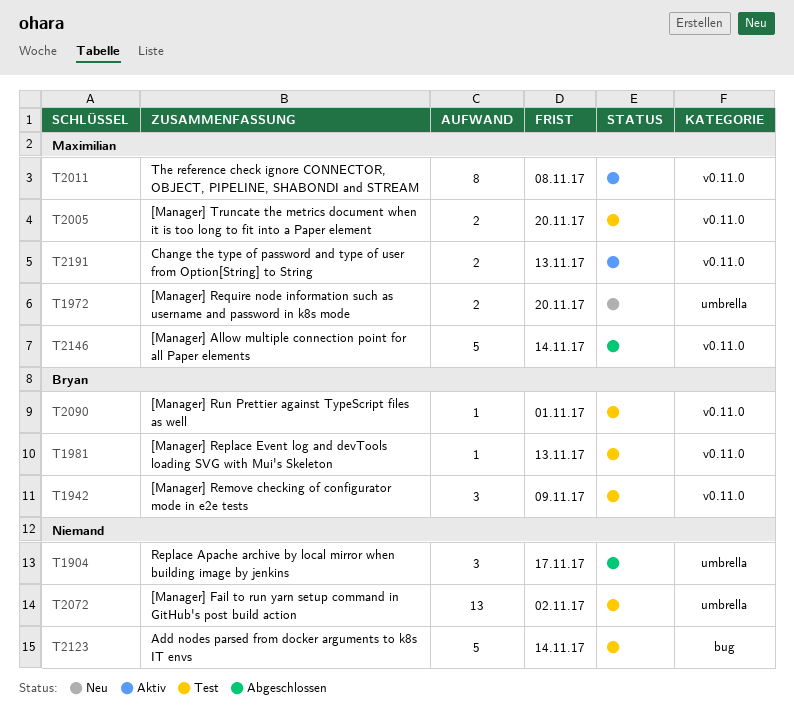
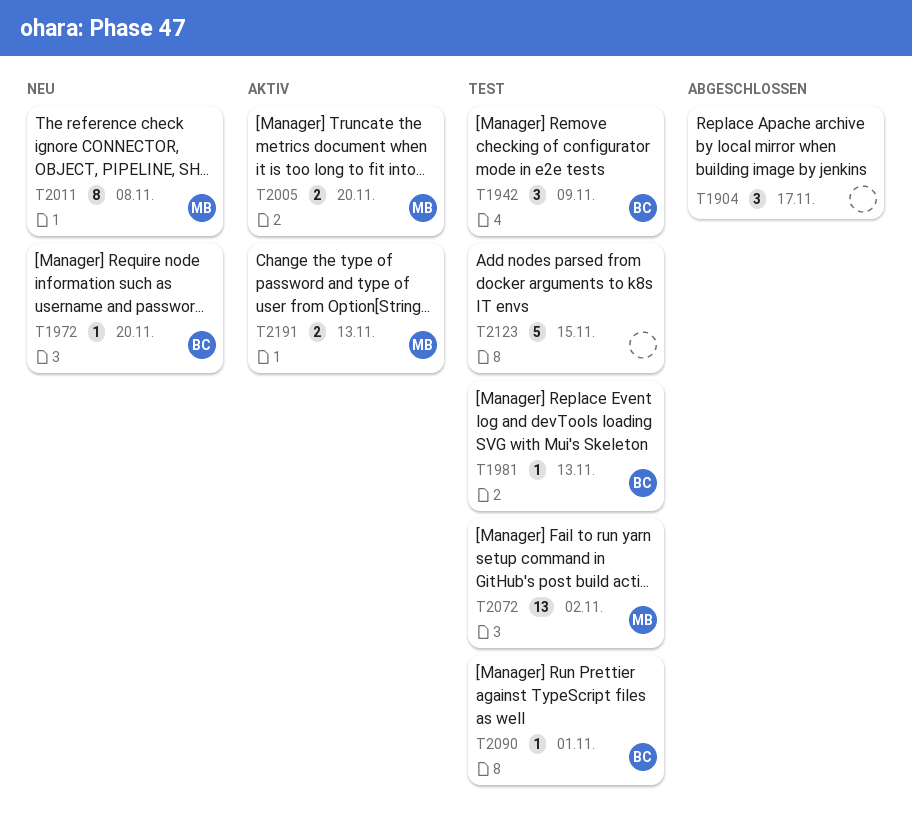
T1972, owner: Maximilian -> Bryan
T1972, estimate: 2 -> 1
T2005, status: Test -> Aktiv
T2011, status: Aktiv -> Neu
T2072, owner: none -> Maximilian
T2123, due: Nov 14 -> Nov 15
T2146: present -> none

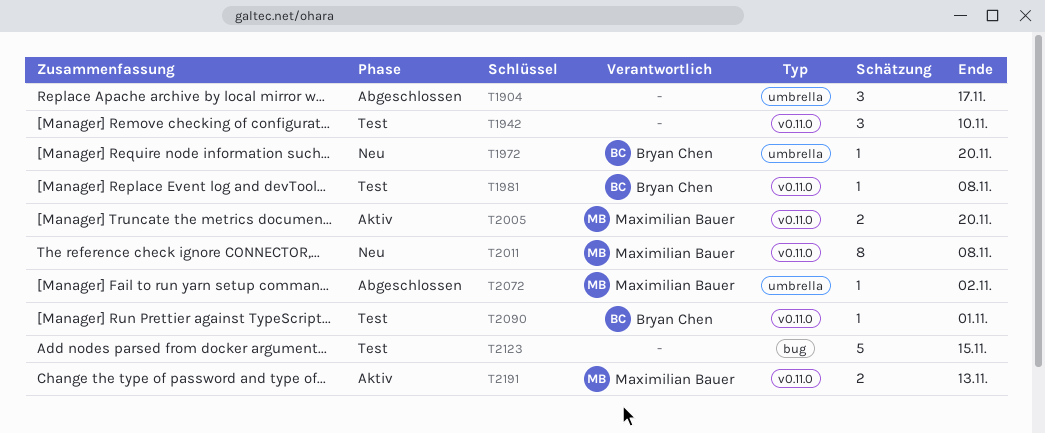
T1942, owner: Bryan Chen -> none
T1942, due: Nov 9 -> Nov 10
T1981, due: Nov 13 -> Nov 8
T2072, status: Test -> Abgeschlossen
T2072, estimate: 13 -> 1

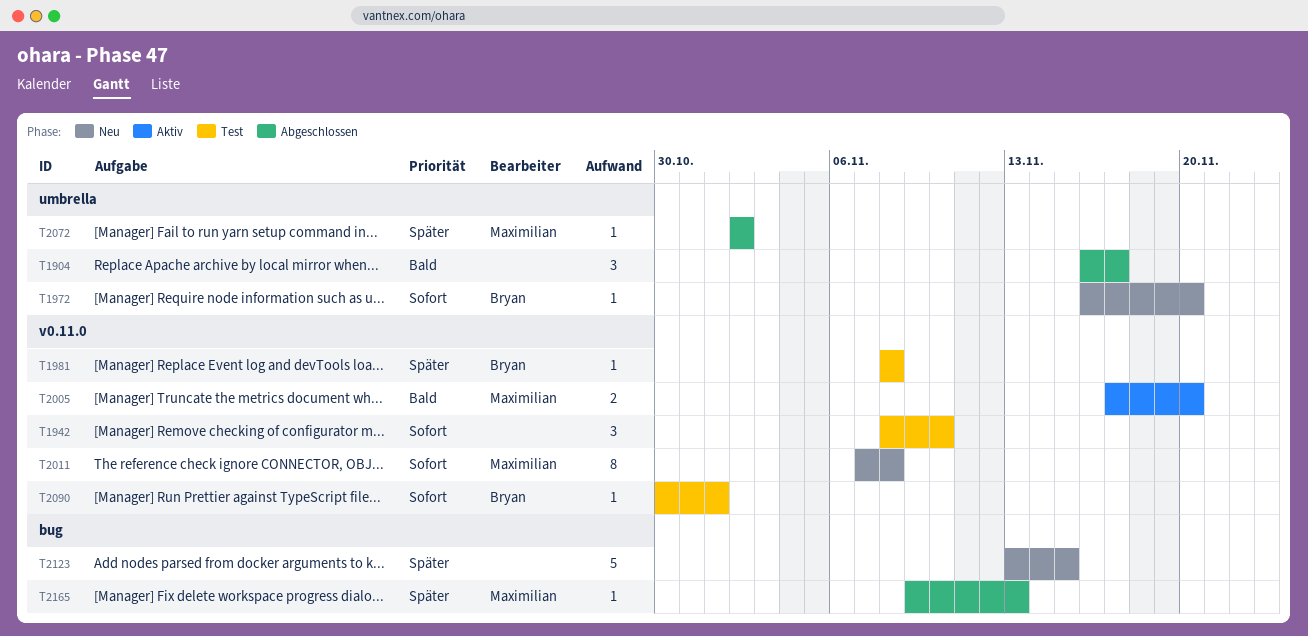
T2123, status: Test -> Neu
T2165: none -> present
T2191: present -> none

